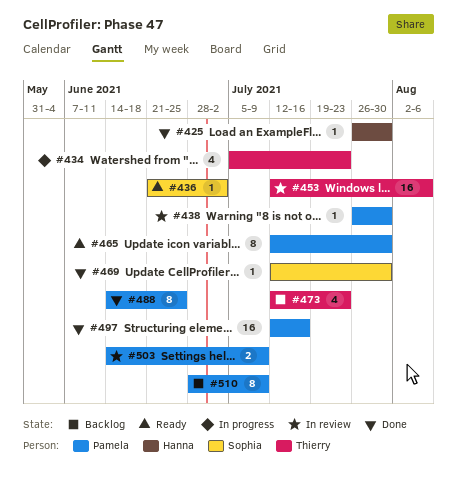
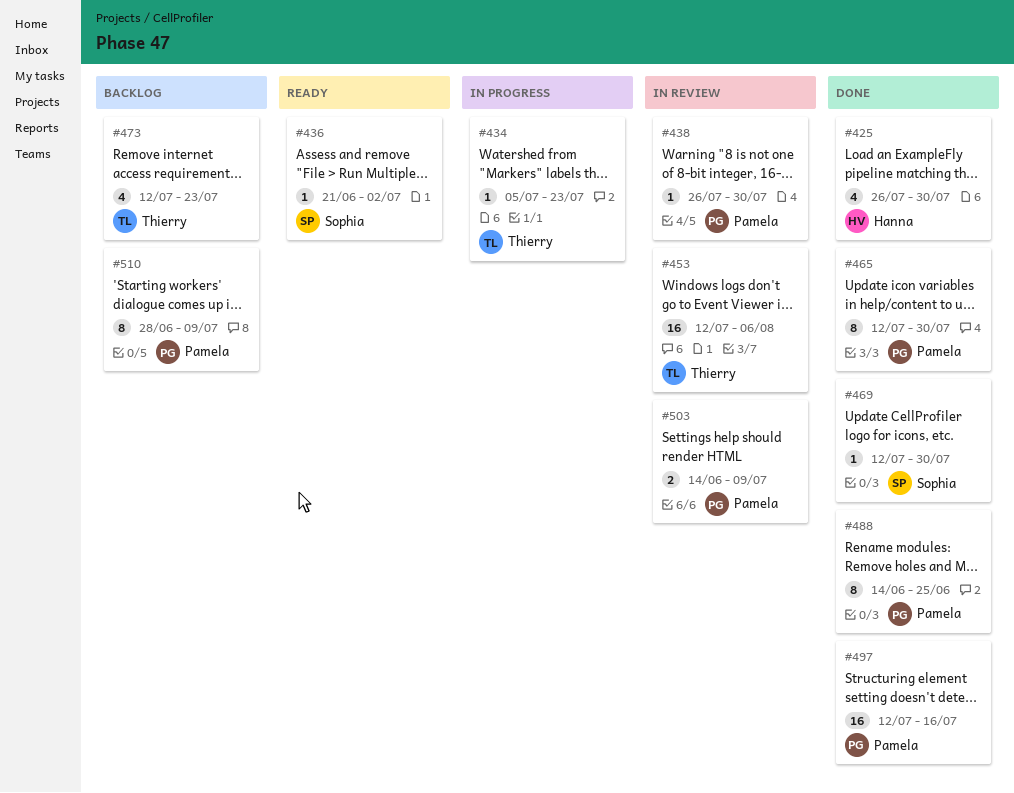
#425, estimate: 1 -> 4
#434, estimate: 4 -> 1
#465, status: Ready -> Done

